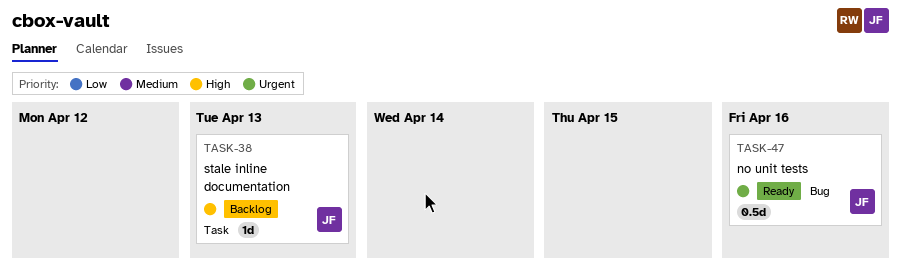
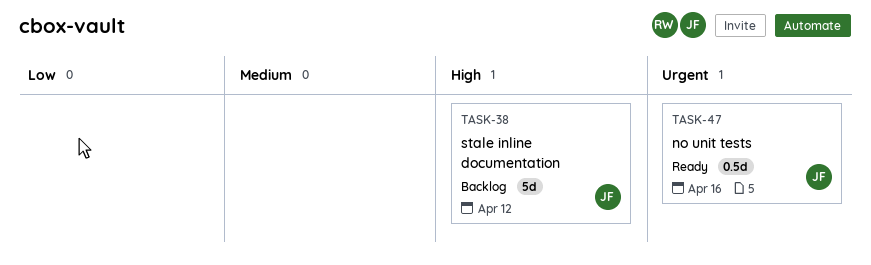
TASK-38, estimate: 1d -> 5d
TASK-38, due: Apr 13 -> Apr 12

